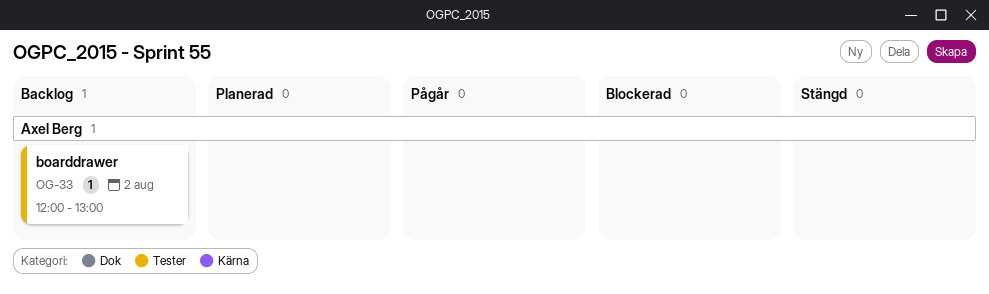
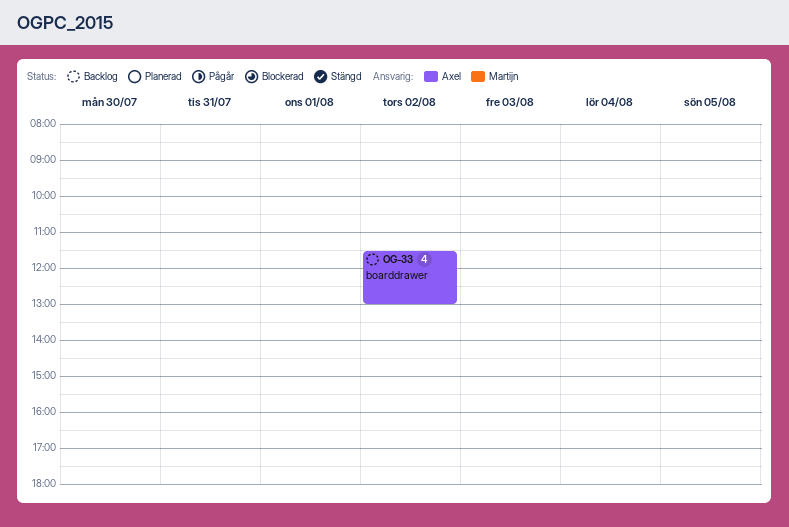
OG-33, estimate: 1 -> 4
OG-33, begins: 12:00 -> 11:30

